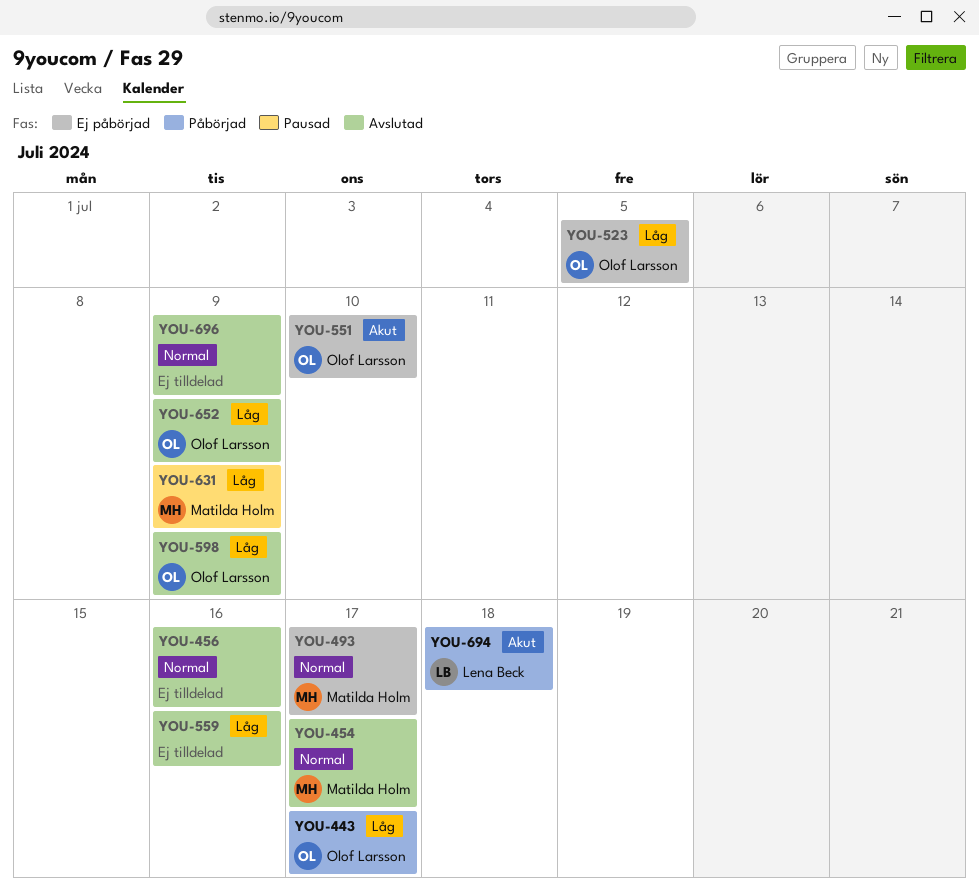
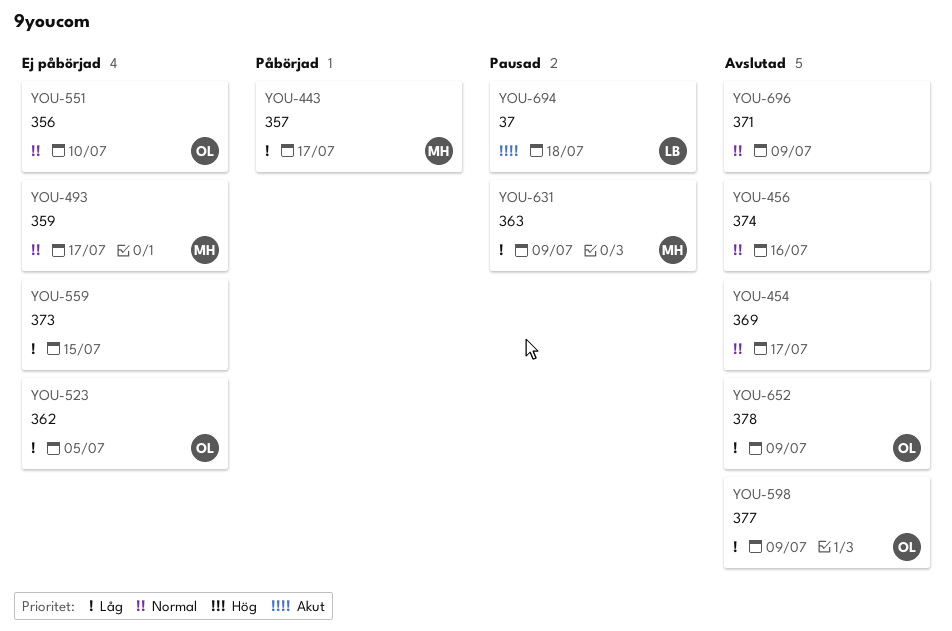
YOU-443, owner: Olof Larsson -> Matilda Holm
YOU-454, owner: Matilda Holm -> none
YOU-551, priority: Akut -> Normal
YOU-559, status: Avslutad -> Ej påbörjad
YOU-559, due: Jul 16 -> Jul 15
YOU-694, status: Påbörjad -> Pausad

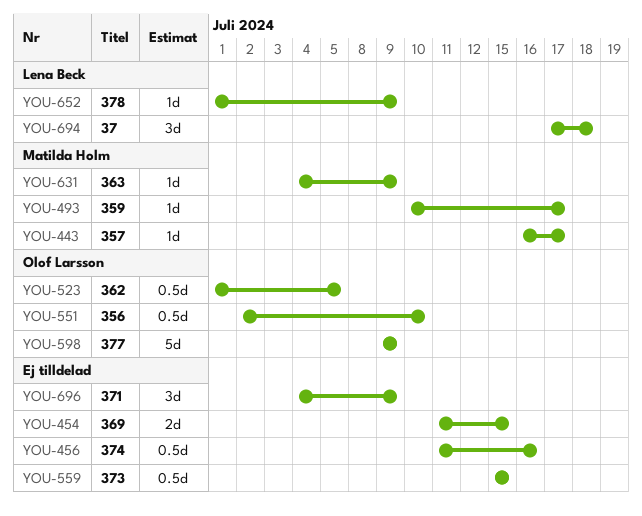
YOU-454, due: Jul 17 -> Jul 15
YOU-652, owner: Olof Larsson -> Lena Beck

